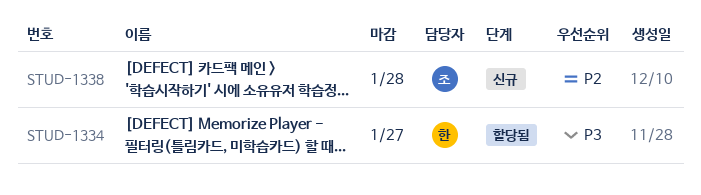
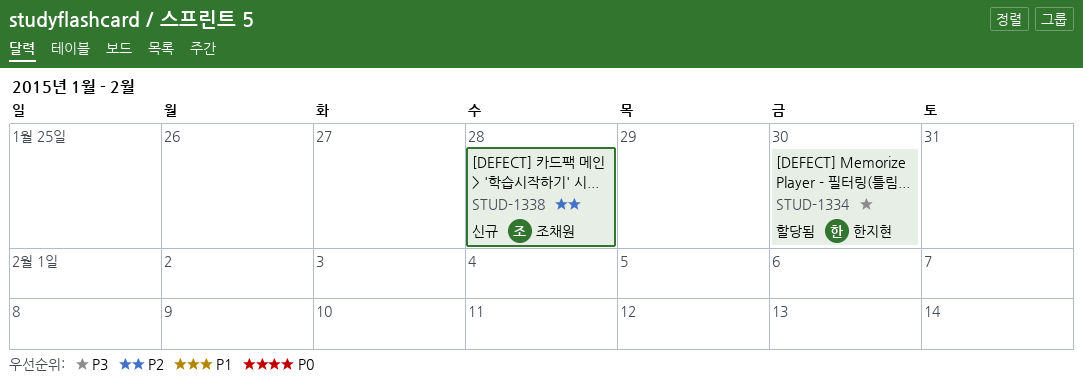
STUD-1334, due: Jan 27 -> Jan 30

